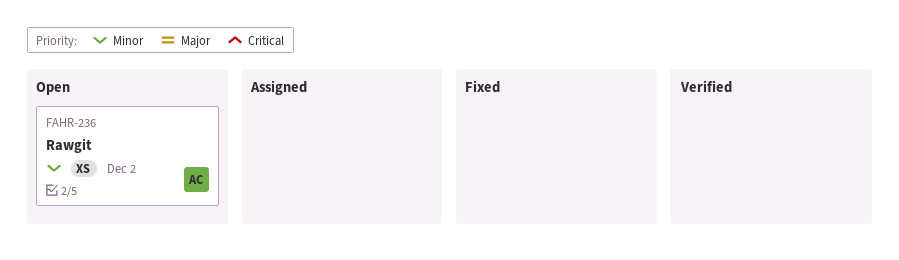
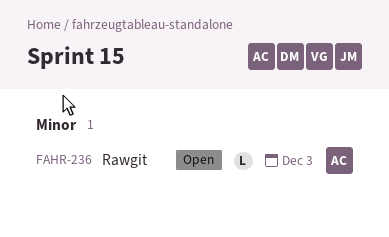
FAHR-236, estimate: XS -> L
FAHR-236, due: Dec 2 -> Dec 3

